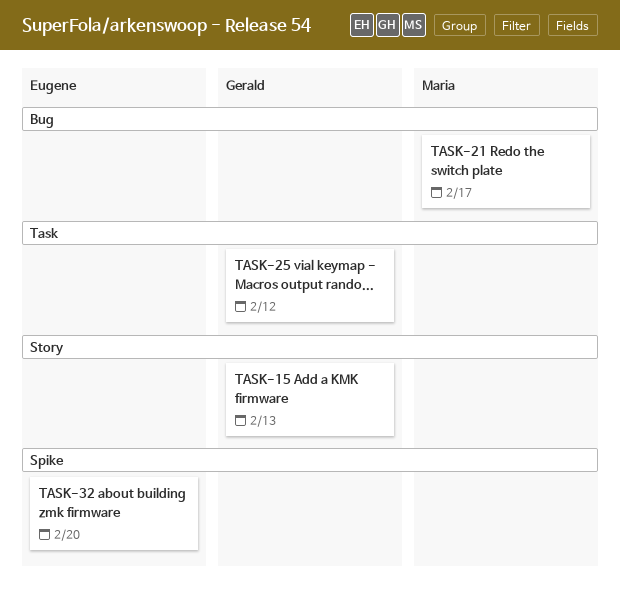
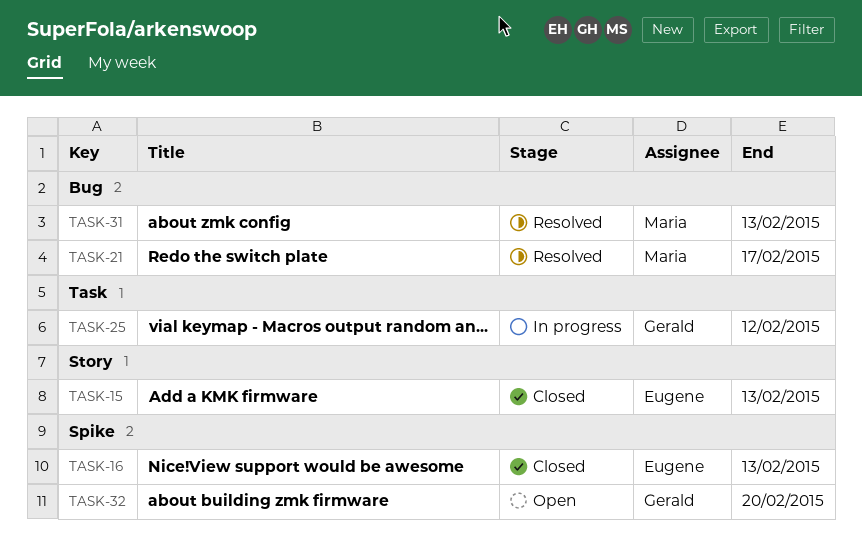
TASK-15, owner: Gerald -> Eugene
TASK-16: none -> present
TASK-31: none -> present
TASK-32, owner: Eugene -> Gerald

